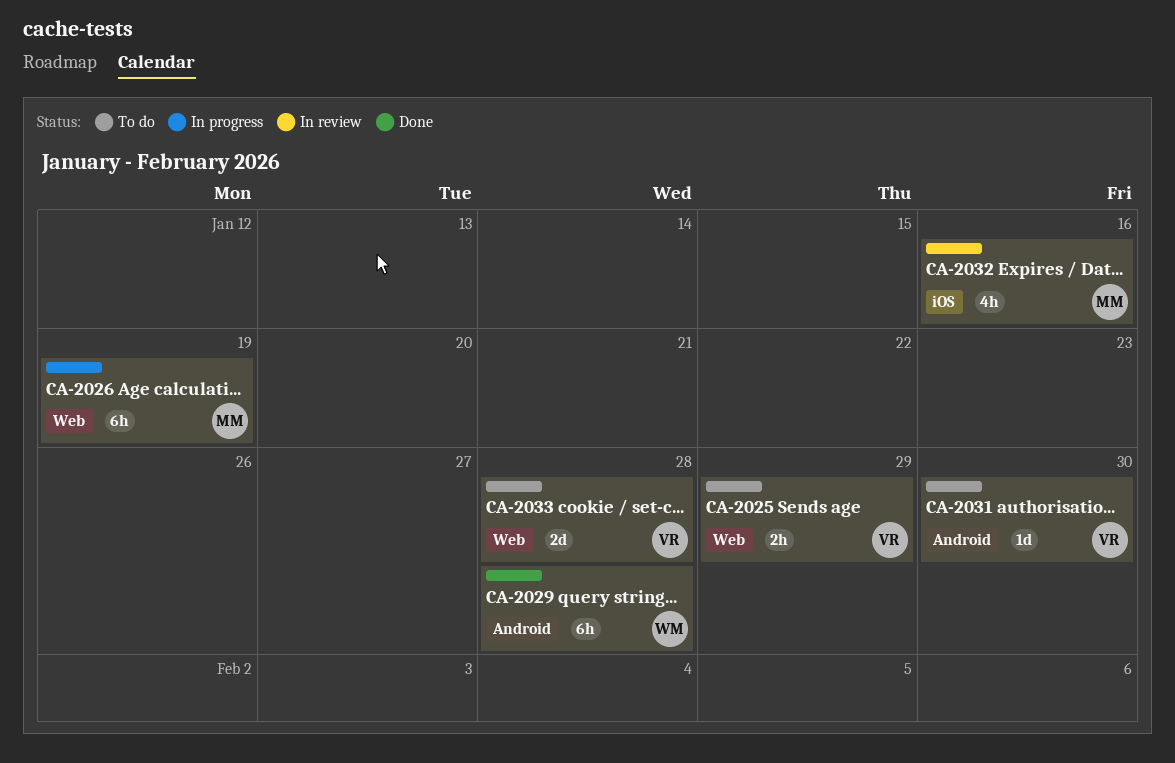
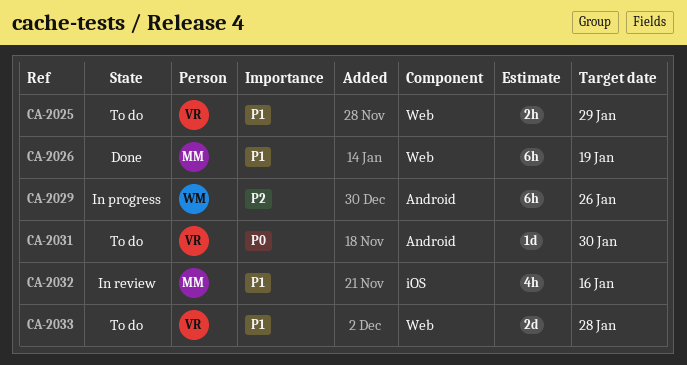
CA-2026, status: In progress -> Done
CA-2029, status: Done -> In progress
CA-2029, due: Jan 28 -> Jan 26

